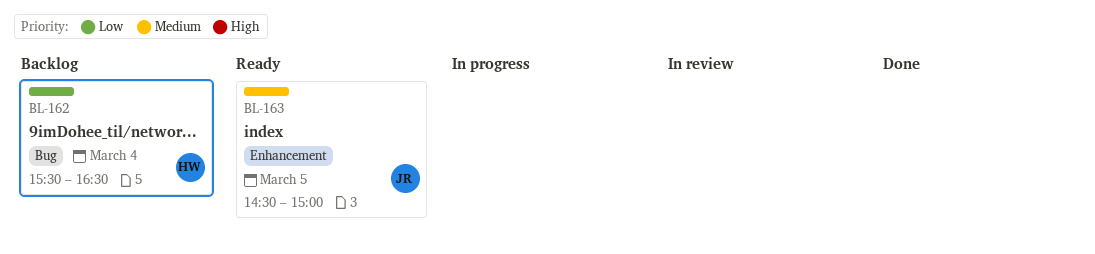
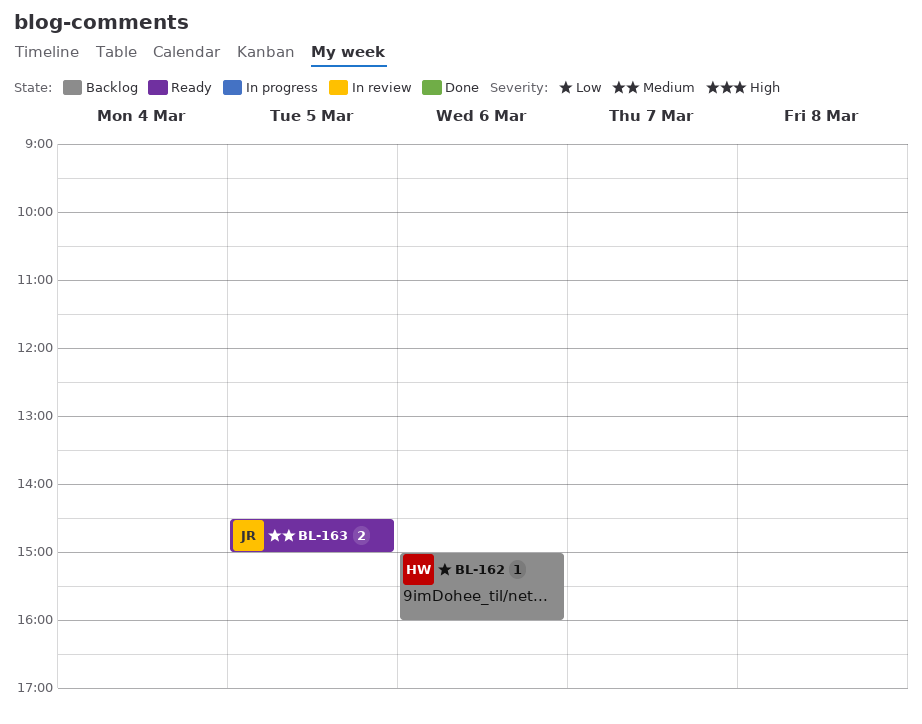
BL-162, day: Mar 4 -> Mar 6
BL-162, begins: 15:30 -> 15:00
BL-162, ends: 16:30 -> 16:00

